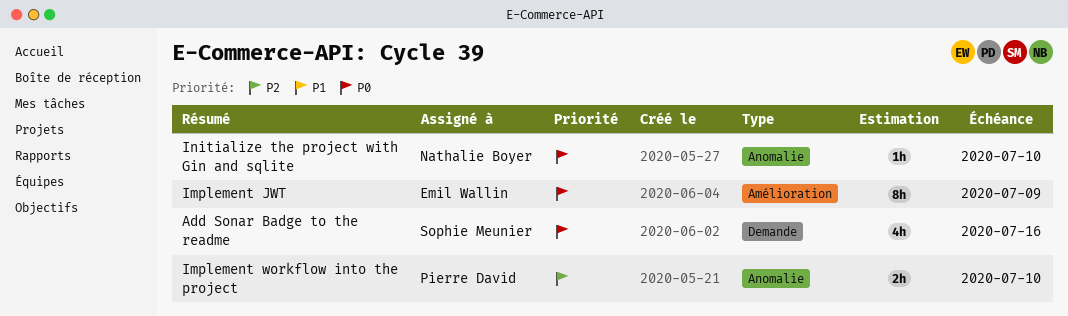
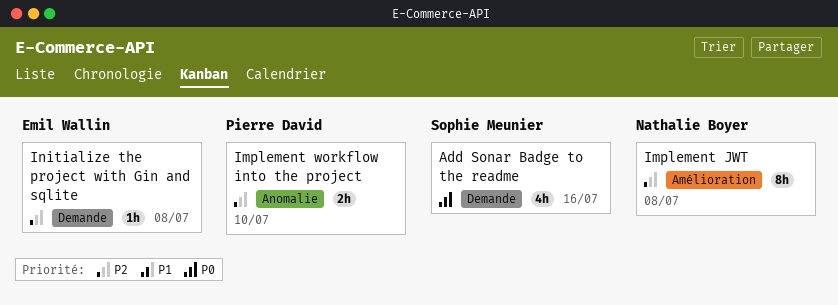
Implement JWT, owner: Emil Wallin -> Nathalie Boyer
Implement JWT, priority: P0 -> P2
Implement JWT, due: Jul 9 -> Jul 8
Initialize the project with Gin and sqlite, owner: Nathalie Boyer -> Emil Wallin
Initialize the project with Gin and sqlite, priority: P0 -> P2
Initialize the project with Gin and sqlite, label: Anomalie -> Demande
Initialize the project with Gin and sqlite, due: Jul 10 -> Jul 8

